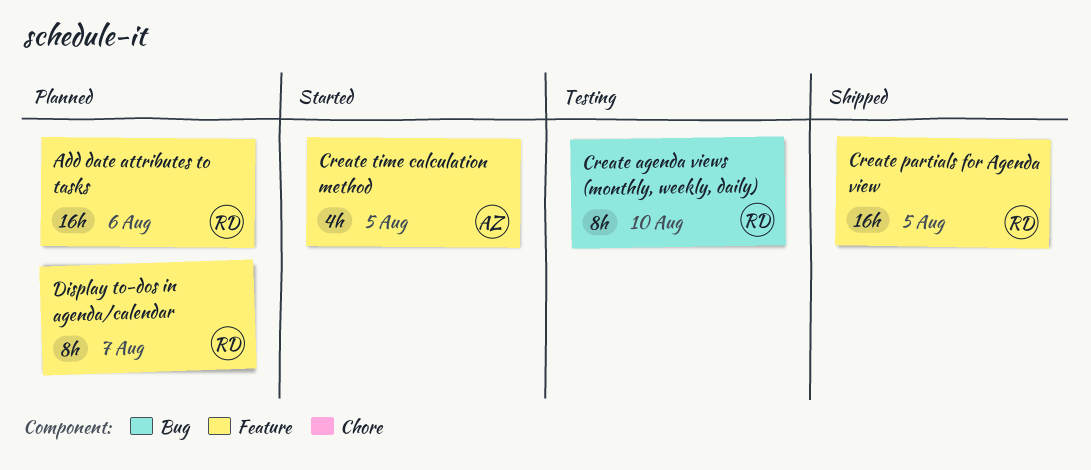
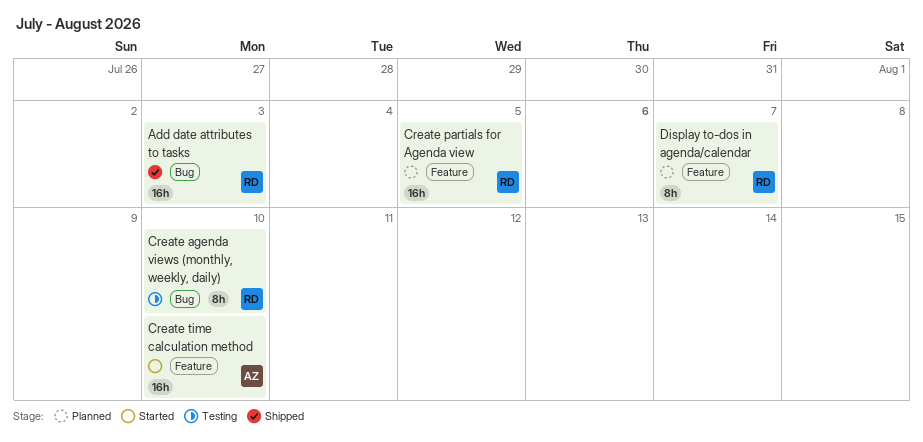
Add date attributes to tasks, status: Planned -> Shipped
Add date attributes to tasks, label: Feature -> Bug
Add date attributes to tasks, due: Aug 6 -> Aug 3
Create partials for Agenda view, status: Shipped -> Planned
Create time calculation method, estimate: 4h -> 16h
Create time calculation method, due: Aug 5 -> Aug 10

